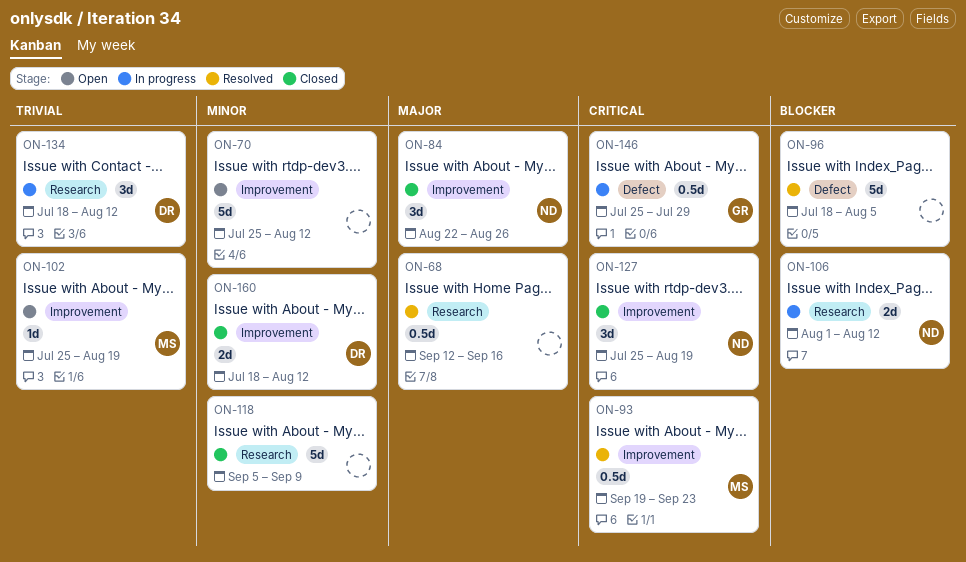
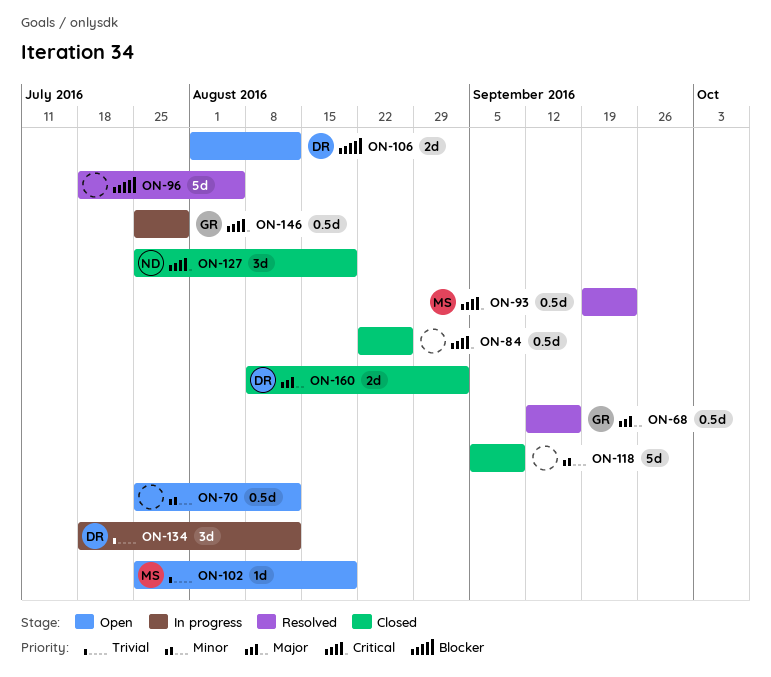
ON-68, owner: none -> GR
ON-70, estimate: 5d -> 0.5d
ON-84, owner: ND -> none
ON-84, priority: Major -> Critical
ON-84, estimate: 3d -> 0.5d
ON-106, status: In progress -> Open
ON-106, owner: ND -> DR
ON-160, priority: Minor -> Major
ON-160, start: Jul 18 -> Aug 8
ON-160, due: Aug 12 -> Sep 2

